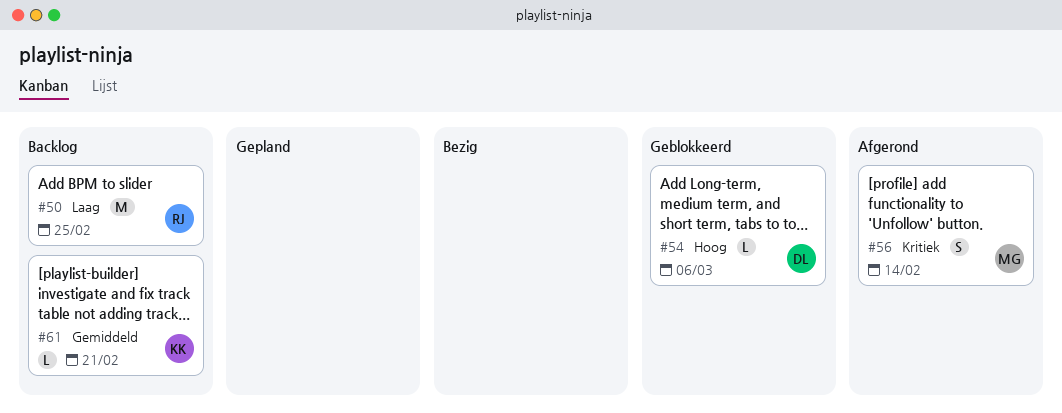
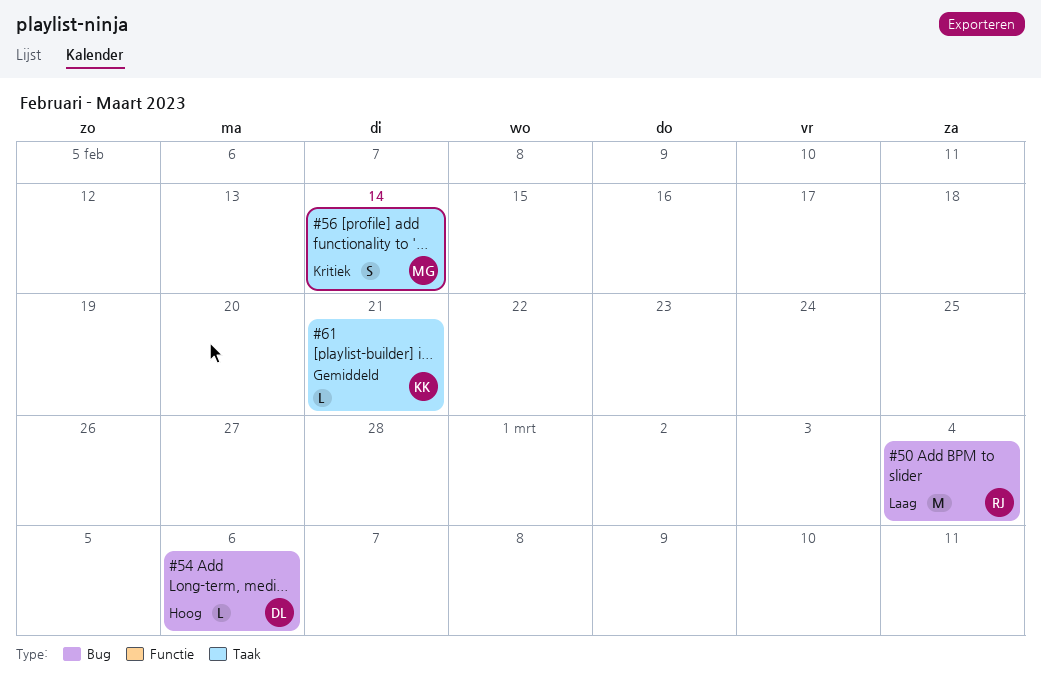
#50, due: Feb 25 -> Mar 4

